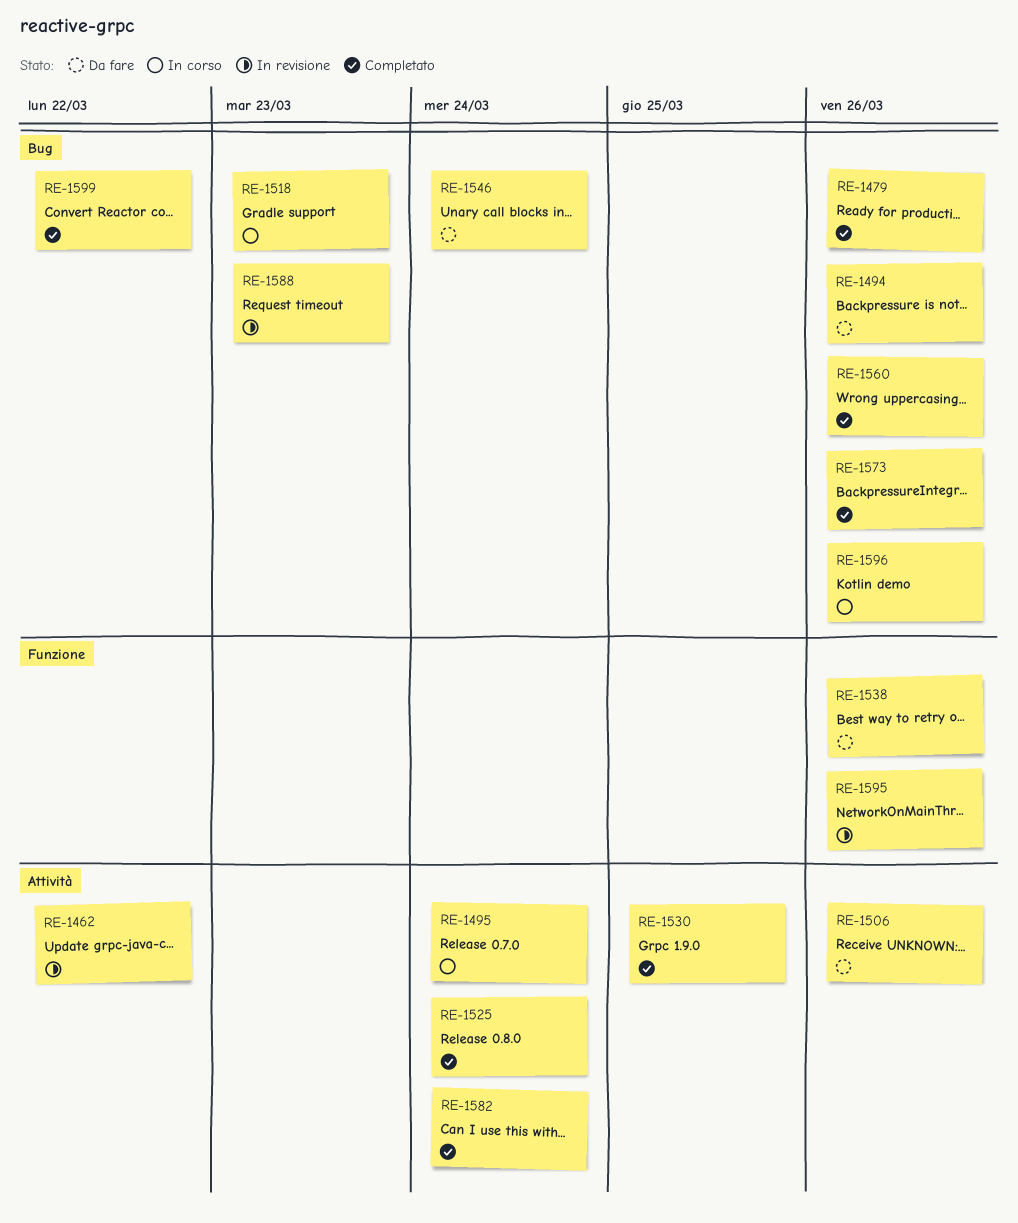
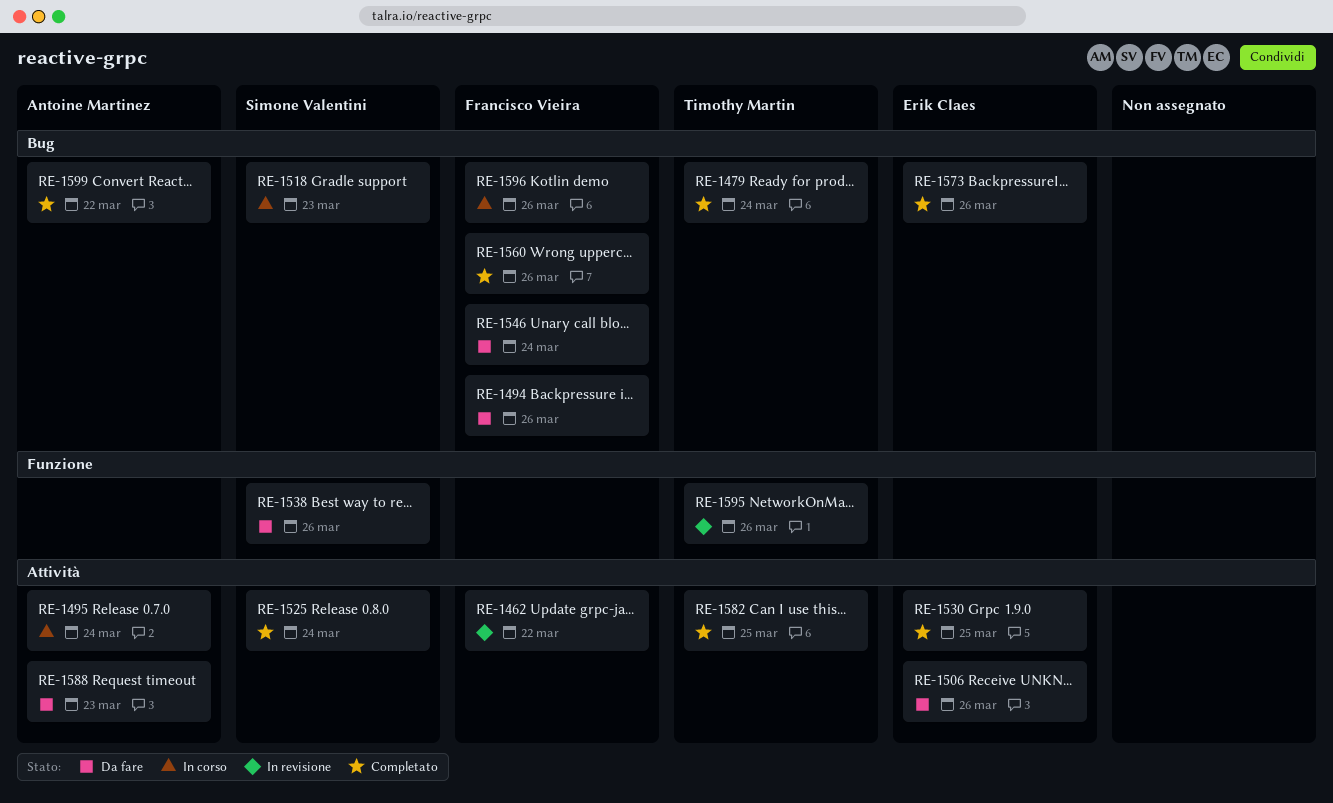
RE-1479, due: Mar 26 -> Mar 24
RE-1582, due: Mar 24 -> Mar 25
RE-1588, status: In revisione -> Da fare
RE-1588, label: Bug -> Attività

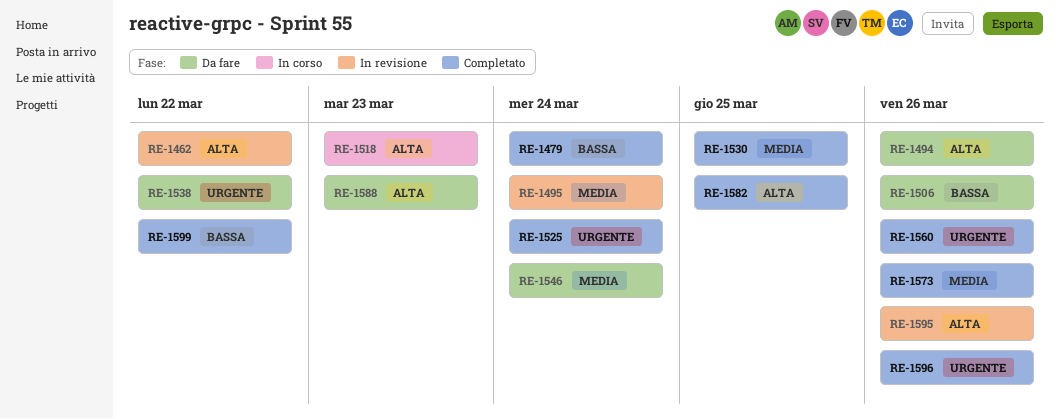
RE-1495, status: In corso -> In revisione
RE-1538, due: Mar 26 -> Mar 22
RE-1596, status: In corso -> Completato

